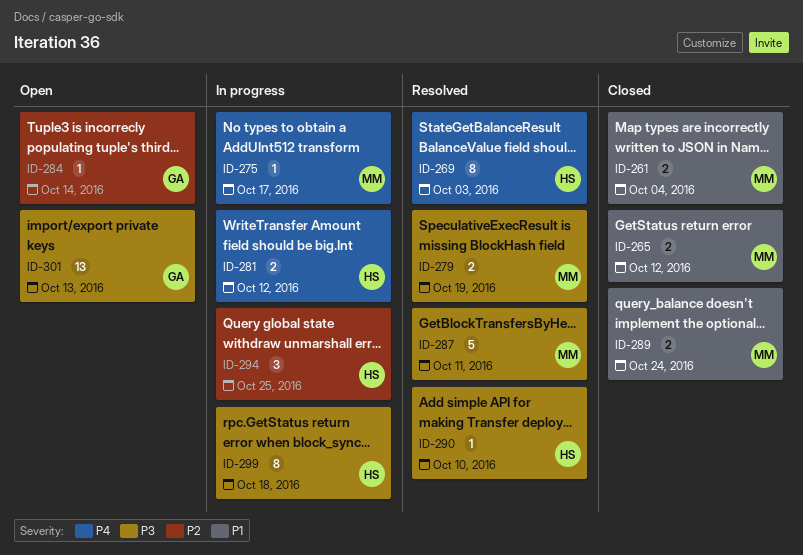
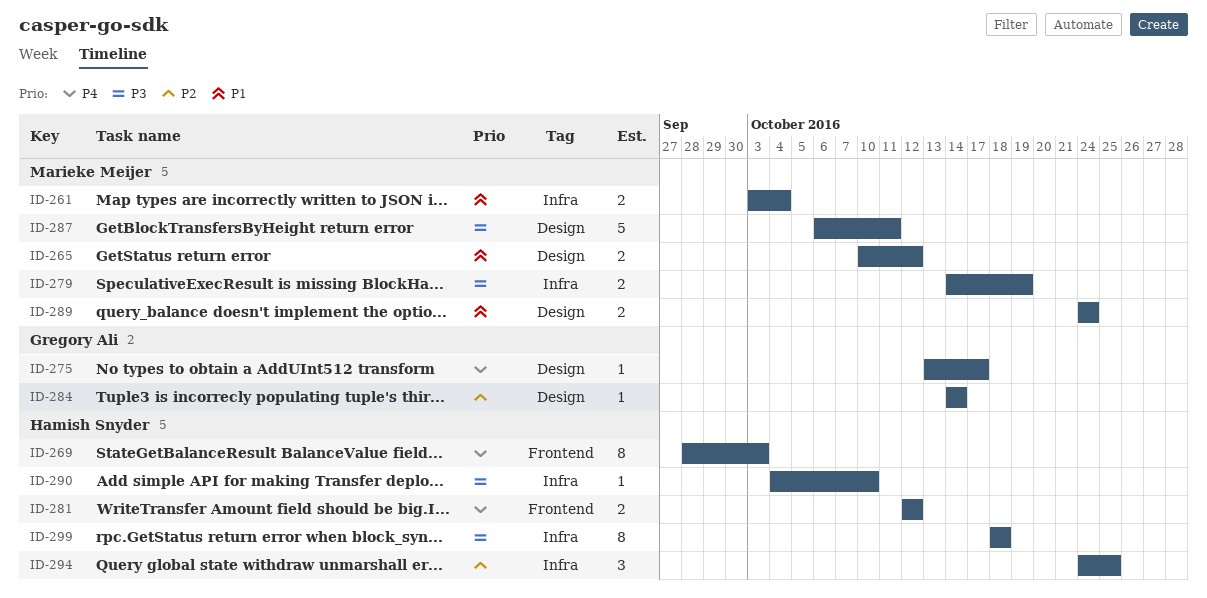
ID-275, owner: Marieke Meijer -> Gregory Ali
ID-301: present -> none

